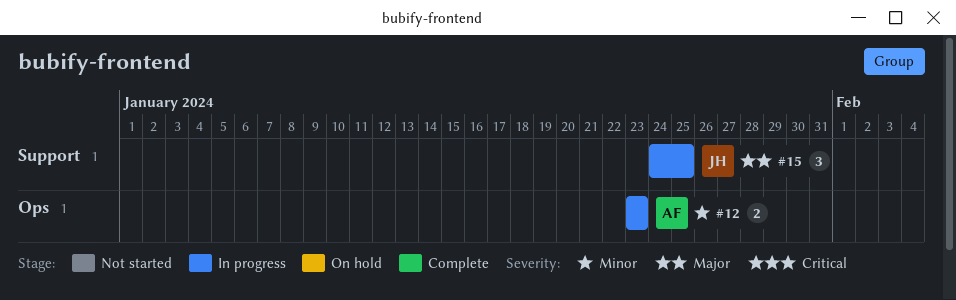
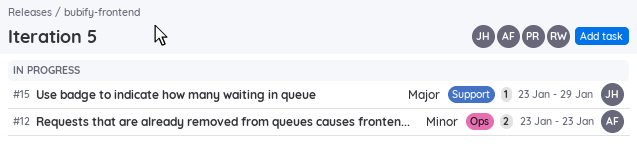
#15, estimate: 3 -> 1
#15, start: Jan 24 -> Jan 23
#15, due: Jan 25 -> Jan 29

